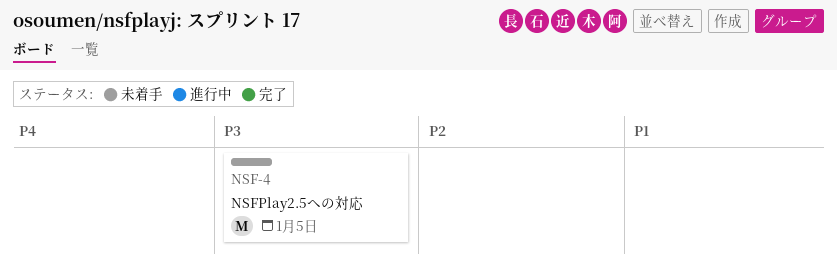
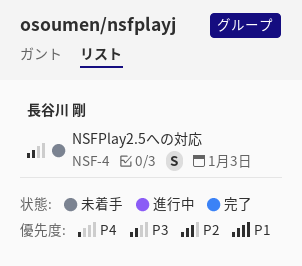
NSF-4, estimate: M -> S
NSF-4, due: Jan 5 -> Jan 3

